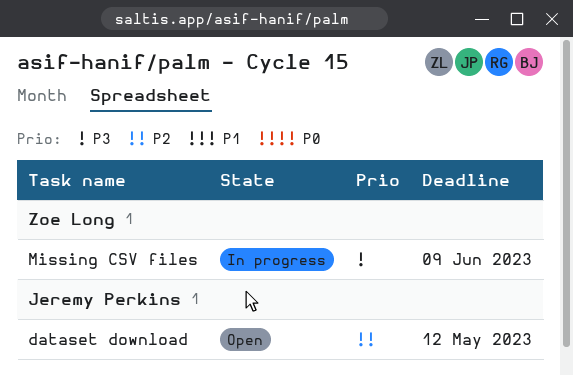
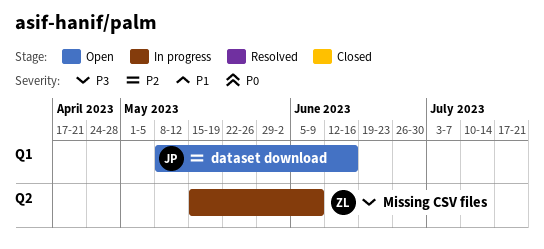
dataset download, due: May 12 -> Jun 16

